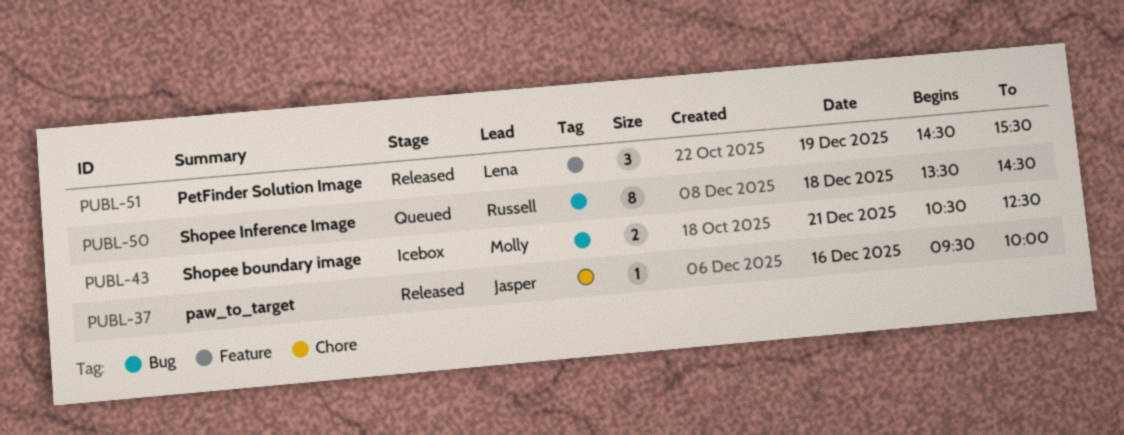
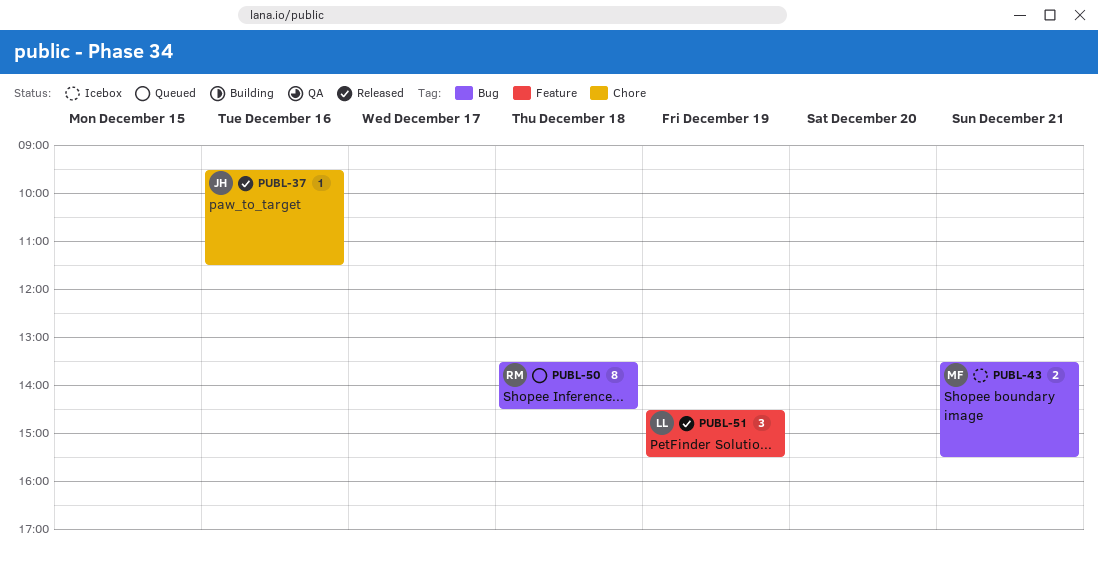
PUBL-37, ends: 10:00 -> 11:30
PUBL-43, begins: 10:30 -> 13:30
PUBL-43, ends: 12:30 -> 15:30

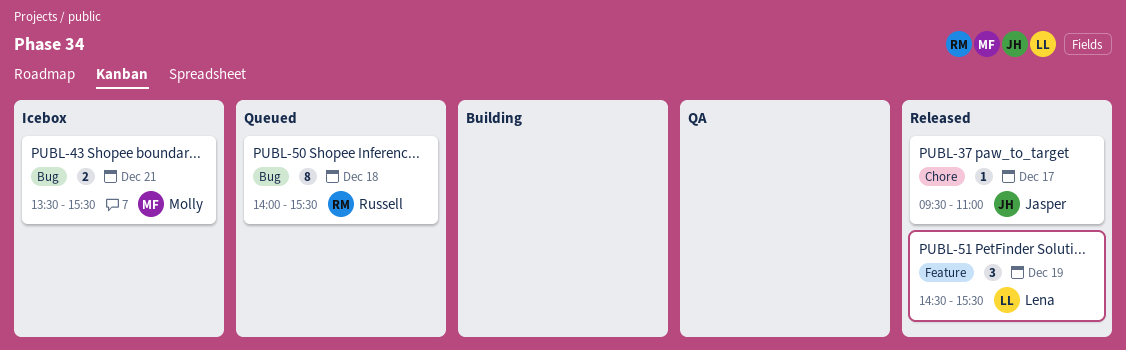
PUBL-37, day: Dec 16 -> Dec 17
PUBL-37, ends: 11:30 -> 11:00
PUBL-50, begins: 13:30 -> 14:00
PUBL-50, ends: 14:30 -> 15:30

